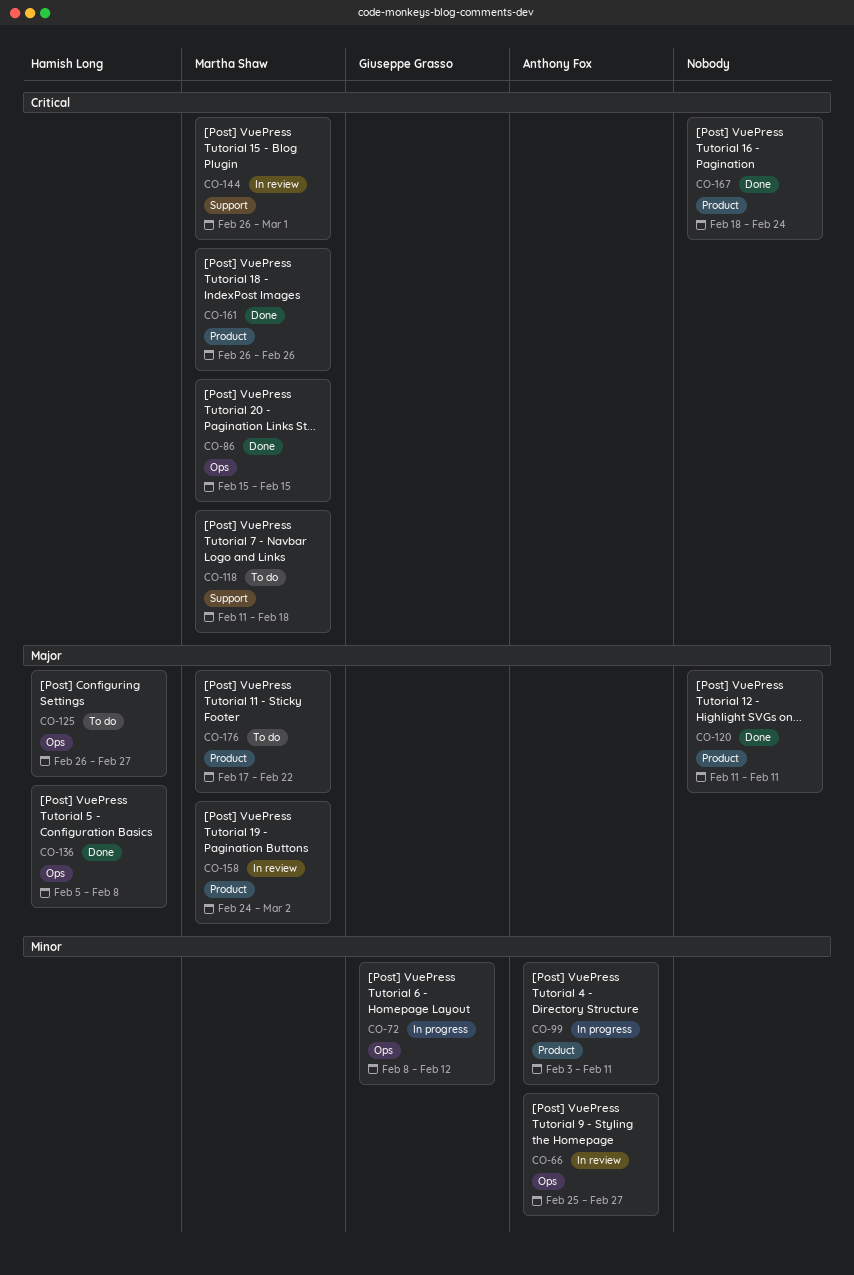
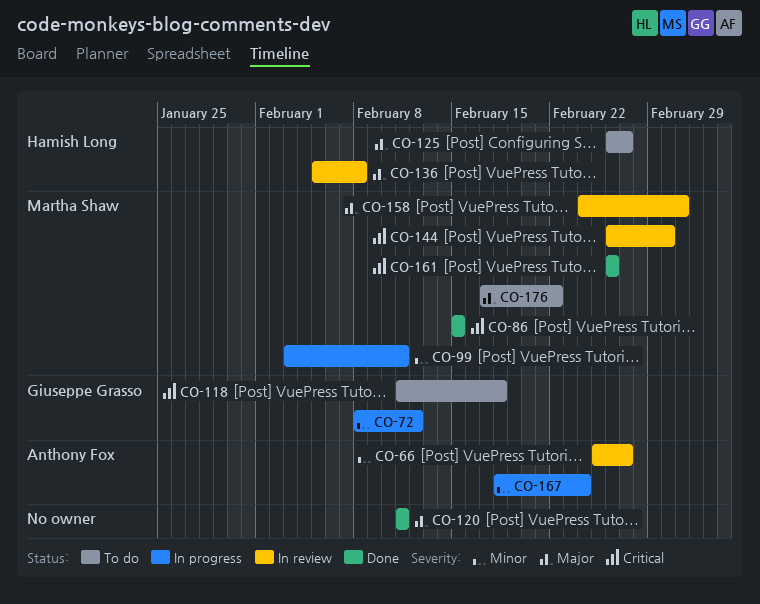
CO-99, owner: Anthony Fox -> Martha Shaw
CO-118, owner: Martha Shaw -> Giuseppe Grasso
CO-136, status: Done -> In review
CO-167, status: Done -> In progress
CO-167, owner: none -> Anthony Fox
CO-167, priority: Critical -> Minor

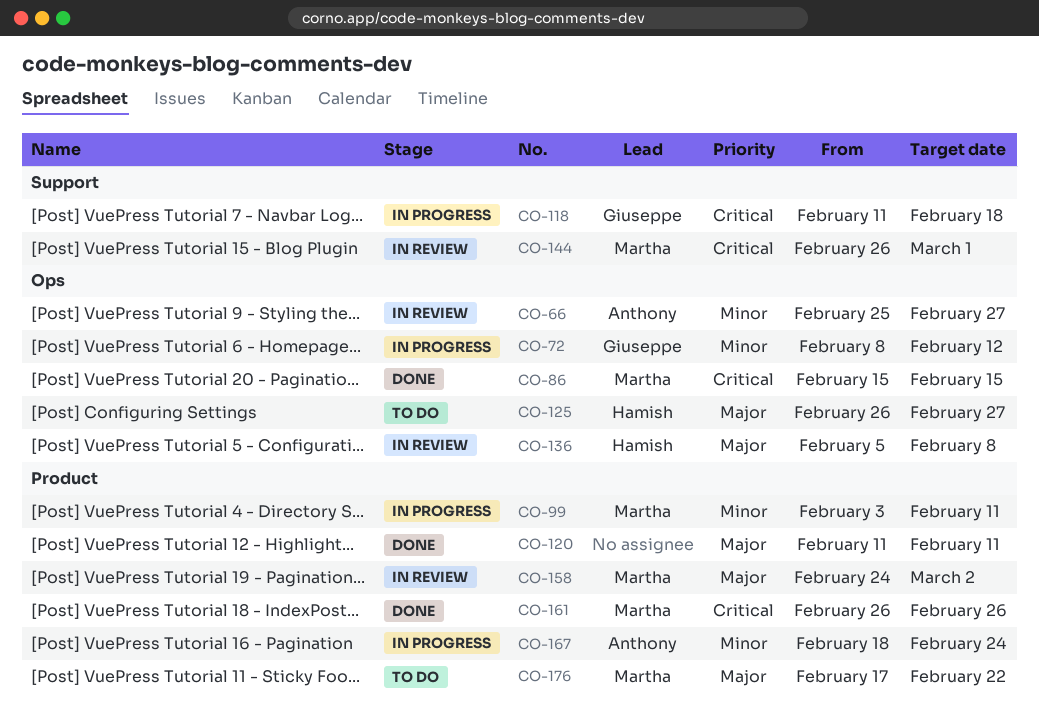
CO-118, status: To do -> In progress

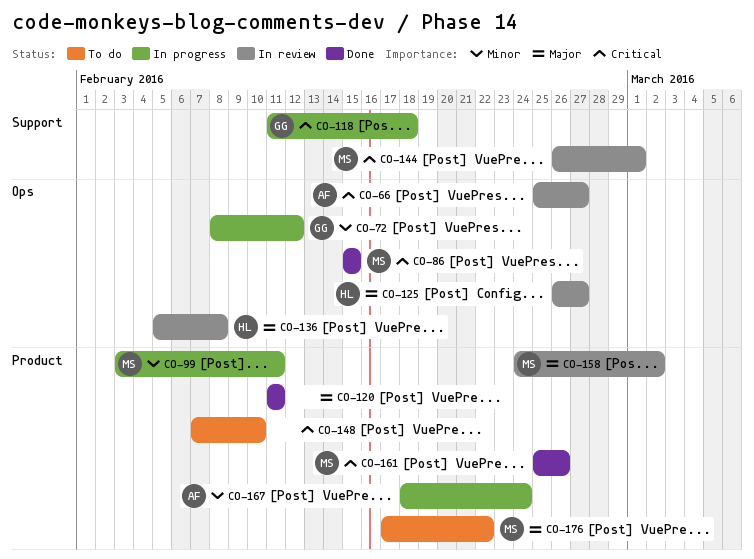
CO-66, priority: Minor -> Critical
CO-125, status: To do -> In review
CO-148: none -> present
CO-161, start: Feb 26 -> Feb 25

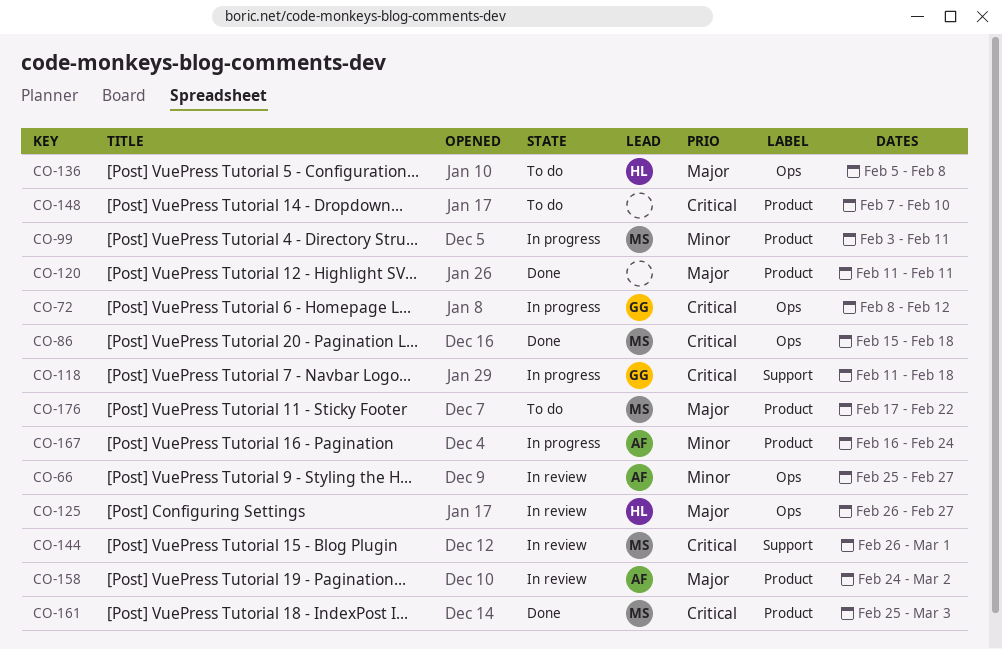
CO-66, priority: Critical -> Minor
CO-72, priority: Minor -> Critical
CO-86, due: Feb 15 -> Feb 18
CO-136, status: In review -> To do
CO-158, owner: MS -> AF
CO-161, due: Feb 26 -> Mar 3
CO-167, start: Feb 18 -> Feb 16

